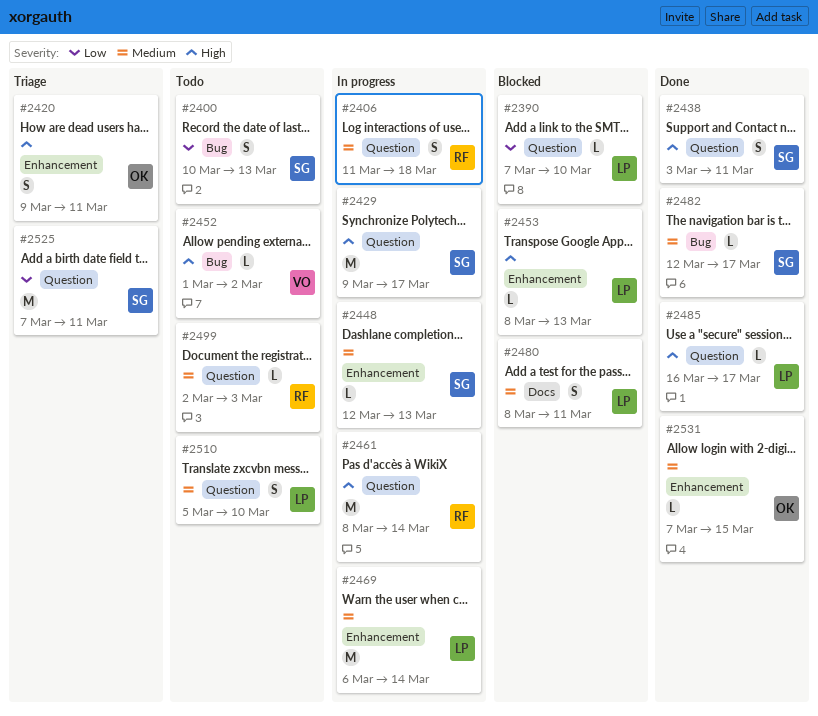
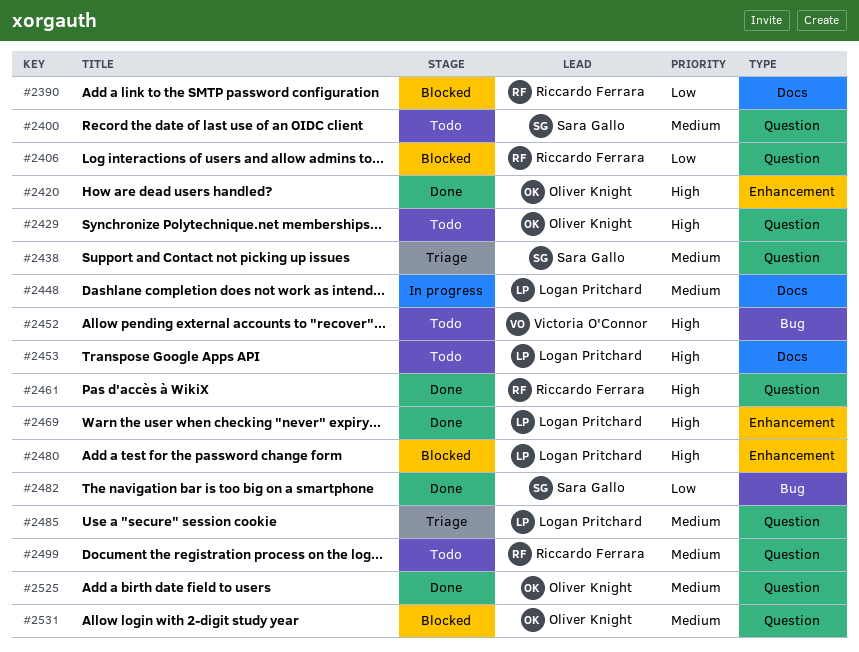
#2390, owner: Logan Pritchard -> Riccardo Ferrara
#2390, label: Question -> Docs
#2400, priority: Low -> Medium
#2400, label: Bug -> Question
#2406, status: In progress -> Blocked
#2406, priority: Medium -> Low
#2420, status: Triage -> Done
#2429, status: In progress -> Todo
#2429, owner: Sara Gallo -> Oliver Knight
#2438, status: Done -> Triage
#2438, priority: High -> Medium
#2448, owner: Sara Gallo -> Logan Pritchard
#2448, label: Enhancement -> Docs
#2453, status: Blocked -> Todo
#2453, label: Enhancement -> Docs
#2461, status: In progress -> Done
#2469, status: In progress -> Done
#2469, priority: Medium -> High
#2480, priority: Medium -> High
#2480, label: Docs -> Enhancement
#2482, priority: Medium -> Low
#2485, status: Done -> Triage
#2485, priority: High -> Medium
#2510: present -> none
#2525, status: Triage -> Done
#2525, owner: Sara Gallo -> Oliver Knight
#2525, priority: Low -> Medium
#2531, status: Done -> Blocked
#2531, label: Enhancement -> Question

